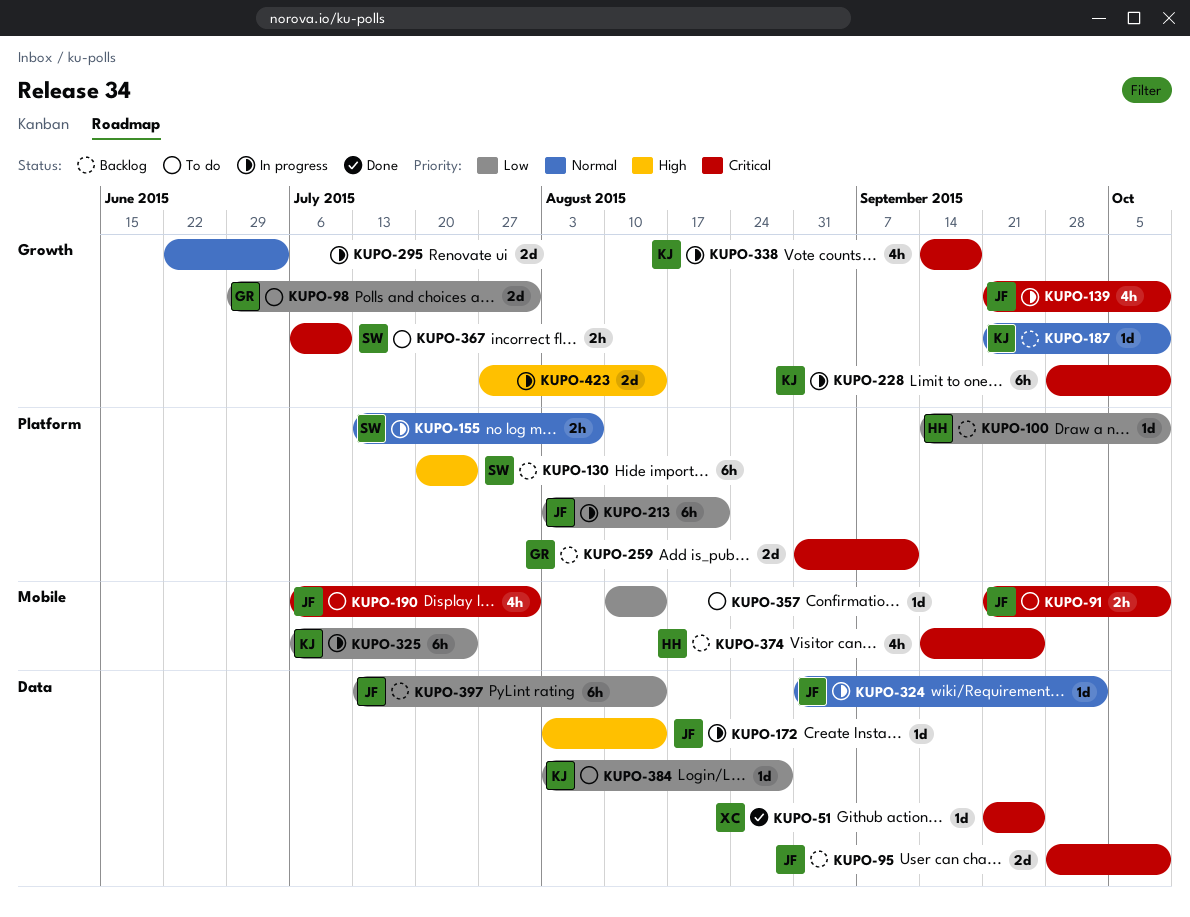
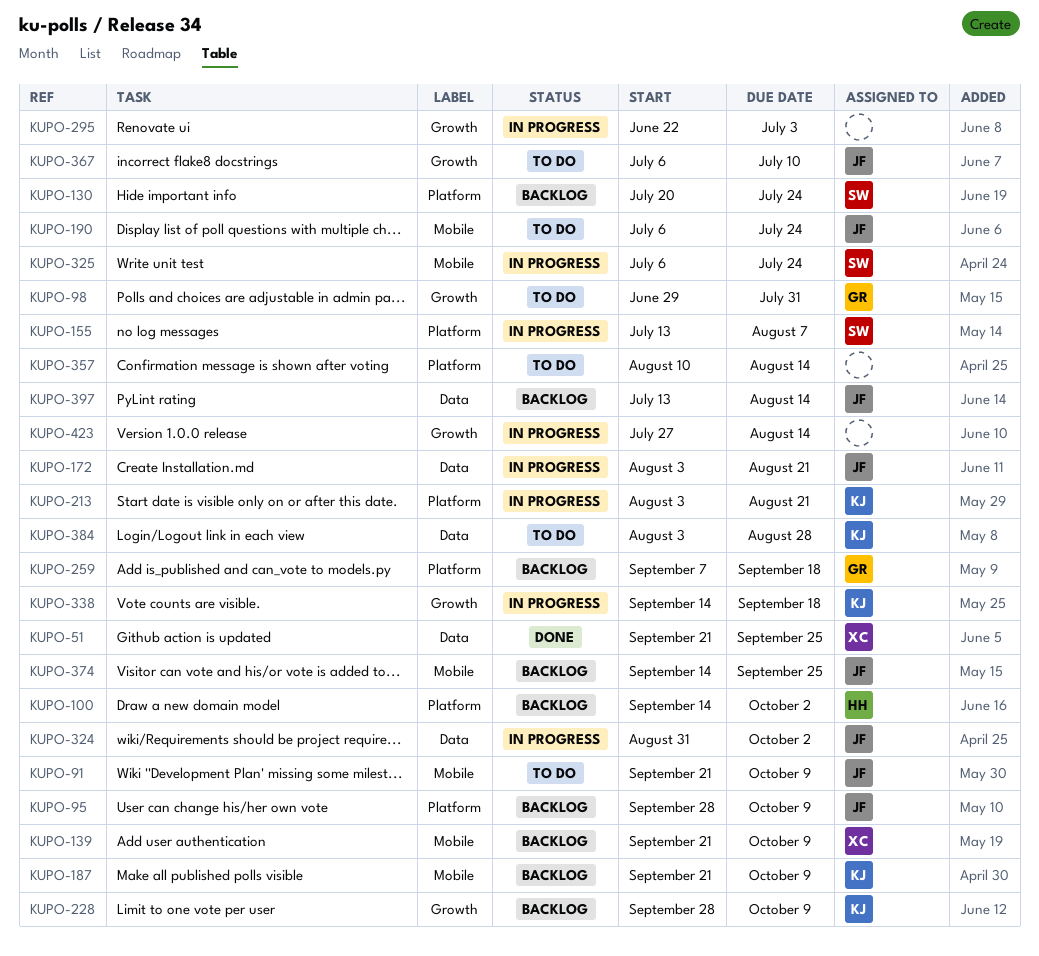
KUPO-95, label: Data -> Platform
KUPO-100, due: Oct 9 -> Oct 2
KUPO-139, status: In progress -> Backlog
KUPO-139, owner: JF -> XC
KUPO-139, label: Growth -> Mobile
KUPO-172, due: Aug 14 -> Aug 21
KUPO-187, label: Growth -> Mobile
KUPO-190, due: Jul 31 -> Jul 24
KUPO-213, owner: JF -> KJ
KUPO-228, status: In progress -> Backlog
KUPO-259, start: Aug 31 -> Sep 7
KUPO-259, due: Sep 11 -> Sep 18
KUPO-325, owner: KJ -> SW
KUPO-357, label: Mobile -> Platform
KUPO-367, owner: SW -> JF
KUPO-374, owner: HH -> JF

